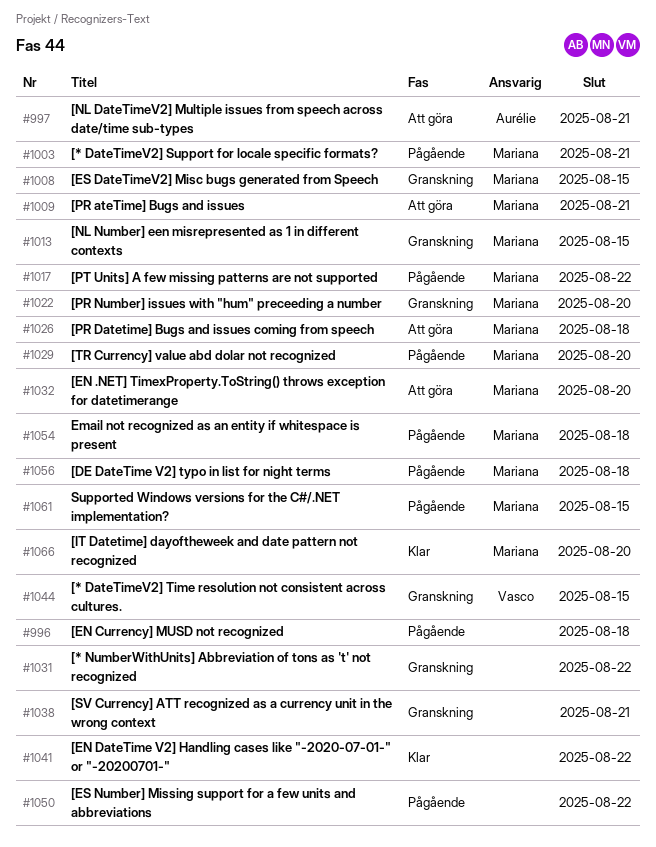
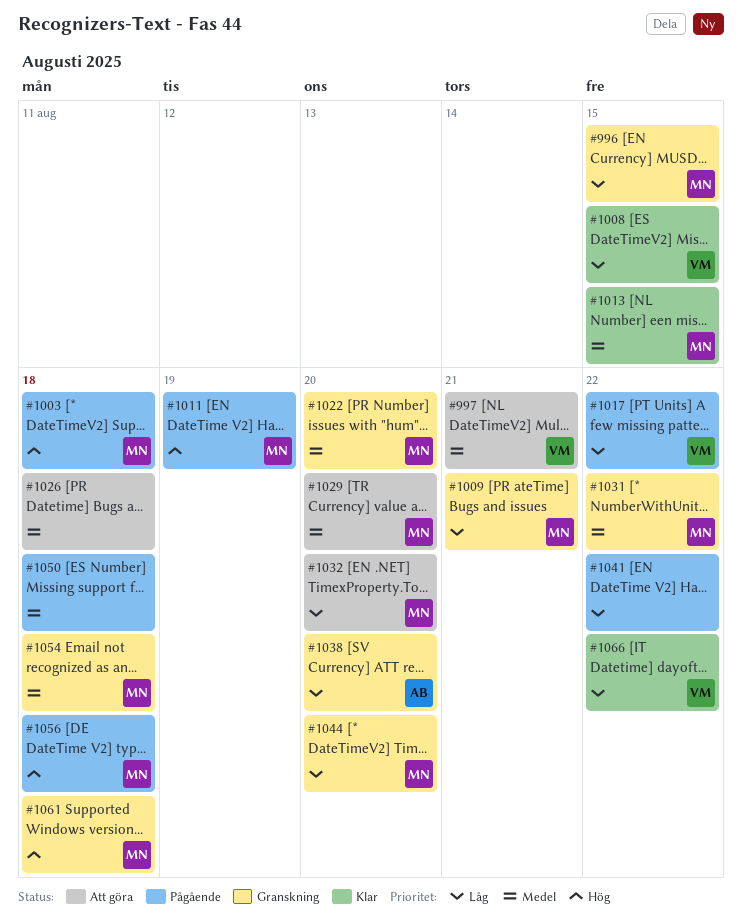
#996, status: Pågående -> Granskning
#996, owner: none -> Mariana
#996, due: Aug 18 -> Aug 15
#997, owner: Aurélie -> Vasco
#1003, due: Aug 21 -> Aug 18
#1008, status: Granskning -> Klar
#1008, owner: Mariana -> Vasco
#1009, status: Att göra -> Granskning
#1011: none -> present
#1013, status: Granskning -> Klar
#1017, owner: Mariana -> Vasco
#1026, owner: Mariana -> none
#1029, status: Pågående -> Att göra
#1031, owner: none -> Mariana
#1038, owner: none -> Aurélie
#1038, due: Aug 21 -> Aug 20
#1041, status: Klar -> Pågående
#1044, owner: Vasco -> Mariana
#1044, due: Aug 15 -> Aug 20
#1050, due: Aug 22 -> Aug 18
#1054, status: Pågående -> Granskning
#1061, status: Pågående -> Granskning
#1061, due: Aug 15 -> Aug 18
#1066, owner: Mariana -> Vasco
#1066, due: Aug 20 -> Aug 22

